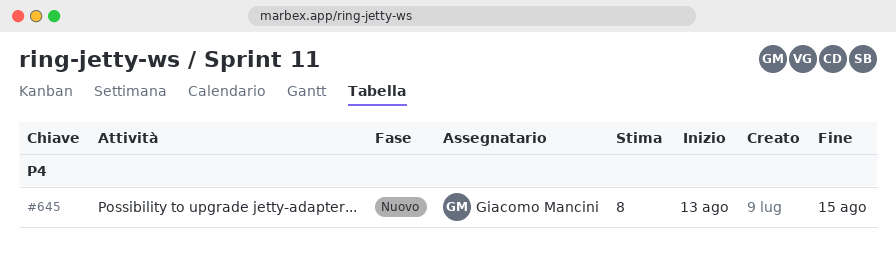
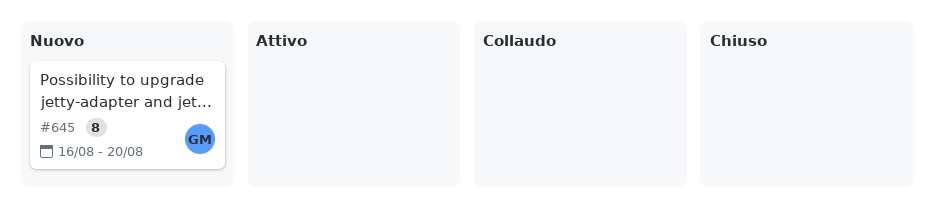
#645, start: Aug 13 -> Aug 16
#645, due: Aug 15 -> Aug 20

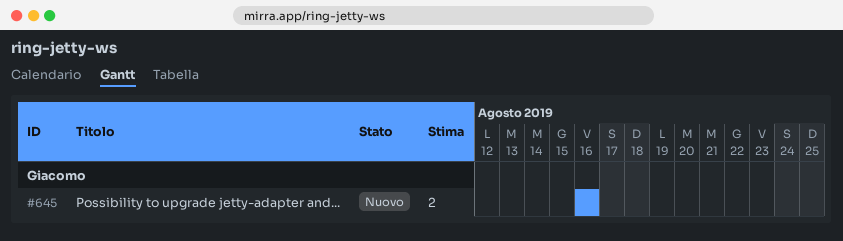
#645, estimate: 8 -> 2
#645, due: Aug 20 -> Aug 16

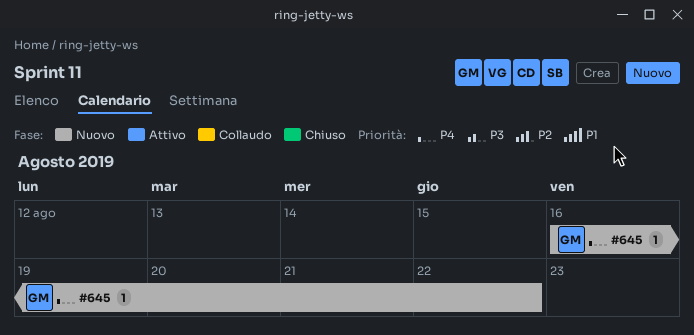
#645, estimate: 2 -> 1
#645, due: Aug 16 -> Aug 22

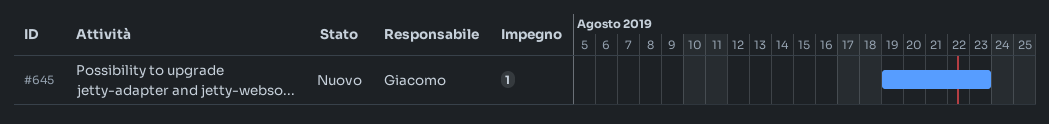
#645, start: Aug 16 -> Aug 19
#645, due: Aug 22 -> Aug 23

